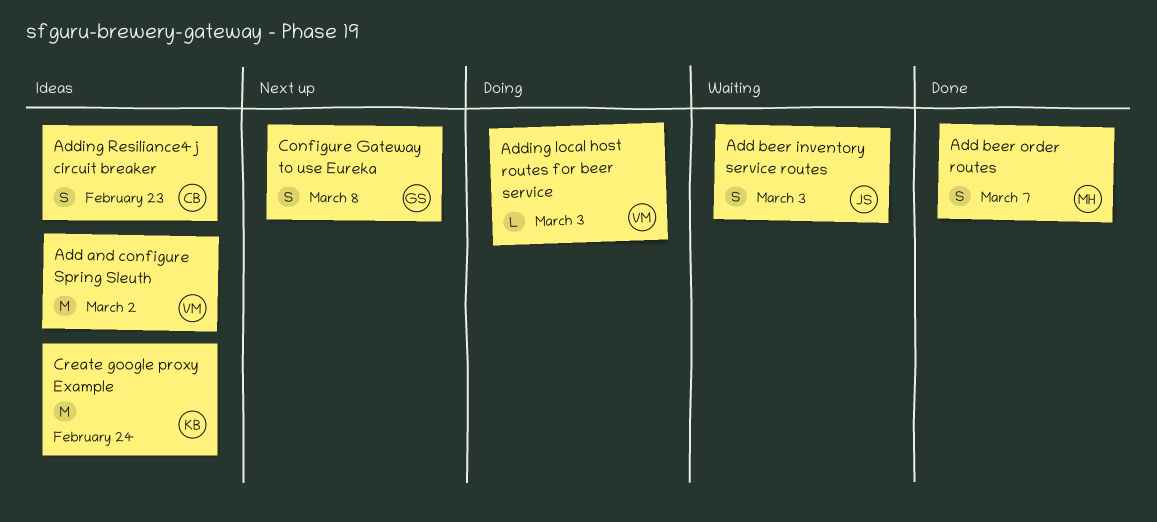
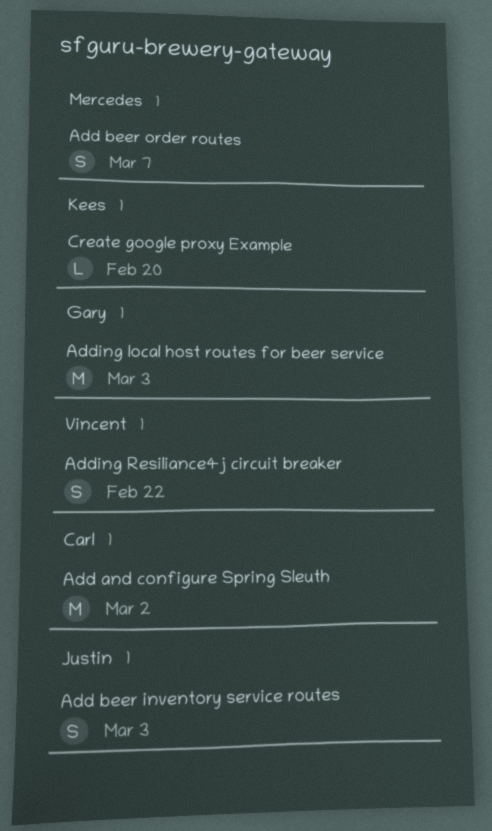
Add and configure Spring Sleuth, owner: Vincent -> Carl
Adding local host routes for beer service, owner: Vincent -> Gary
Adding local host routes for beer service, estimate: L -> M
Adding Resiliance4j circuit breaker, owner: Carl -> Vincent
Adding Resiliance4j circuit breaker, due: Feb 23 -> Feb 22
Configure Gateway to use Eureka: present -> none
Create google proxy Example, estimate: M -> L
Create google proxy Example, due: Feb 24 -> Feb 20

